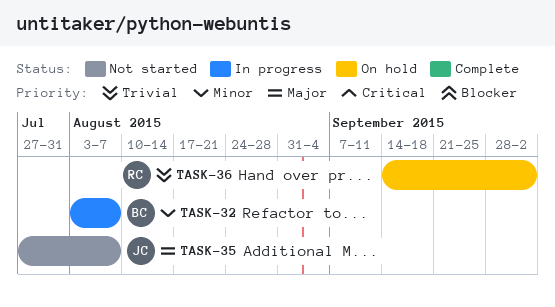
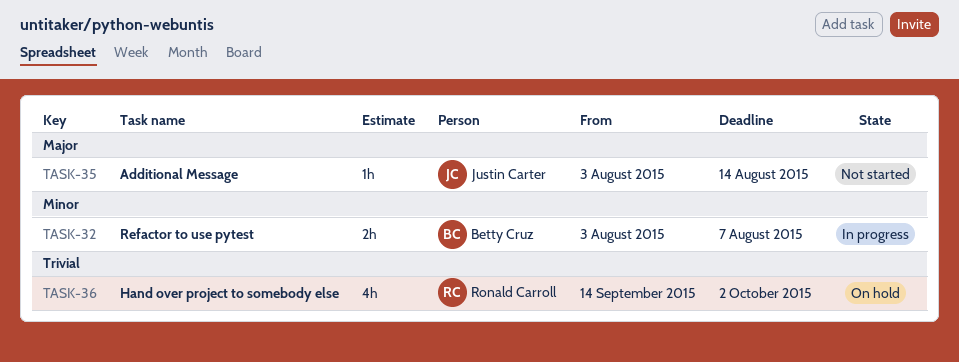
TASK-35, start: Jul 27 -> Aug 3
TASK-35, due: Aug 7 -> Aug 14

